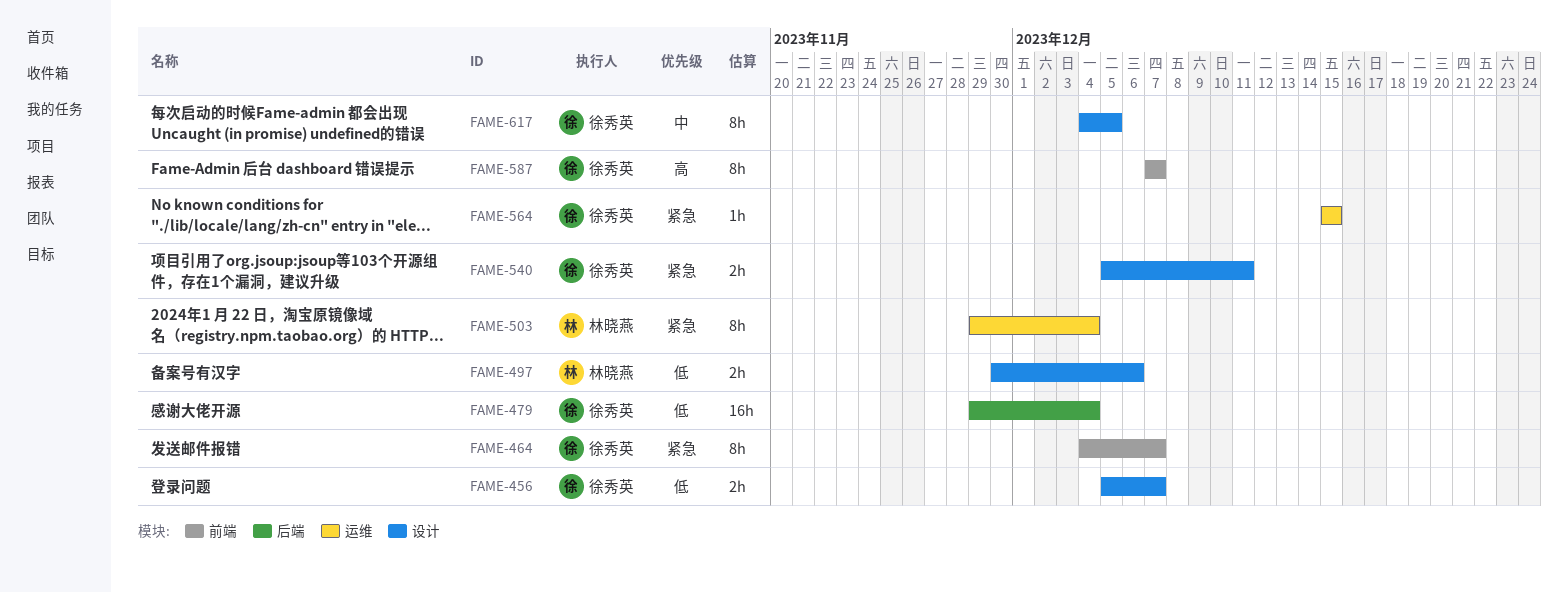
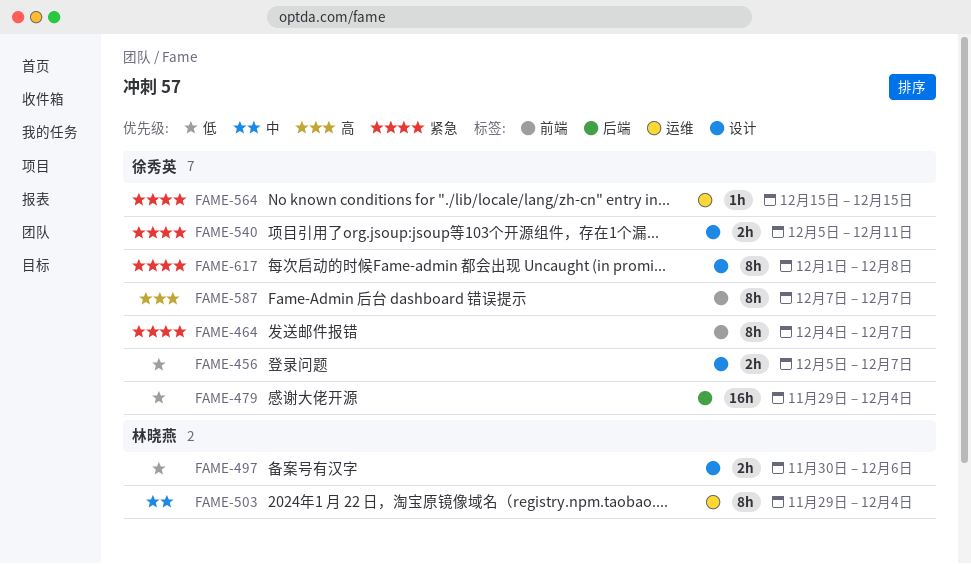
FAME-503, priority: 紧急 -> 中
FAME-617, priority: 中 -> 紧急
FAME-617, start: Dec 4 -> Dec 1
FAME-617, due: Dec 5 -> Dec 8

